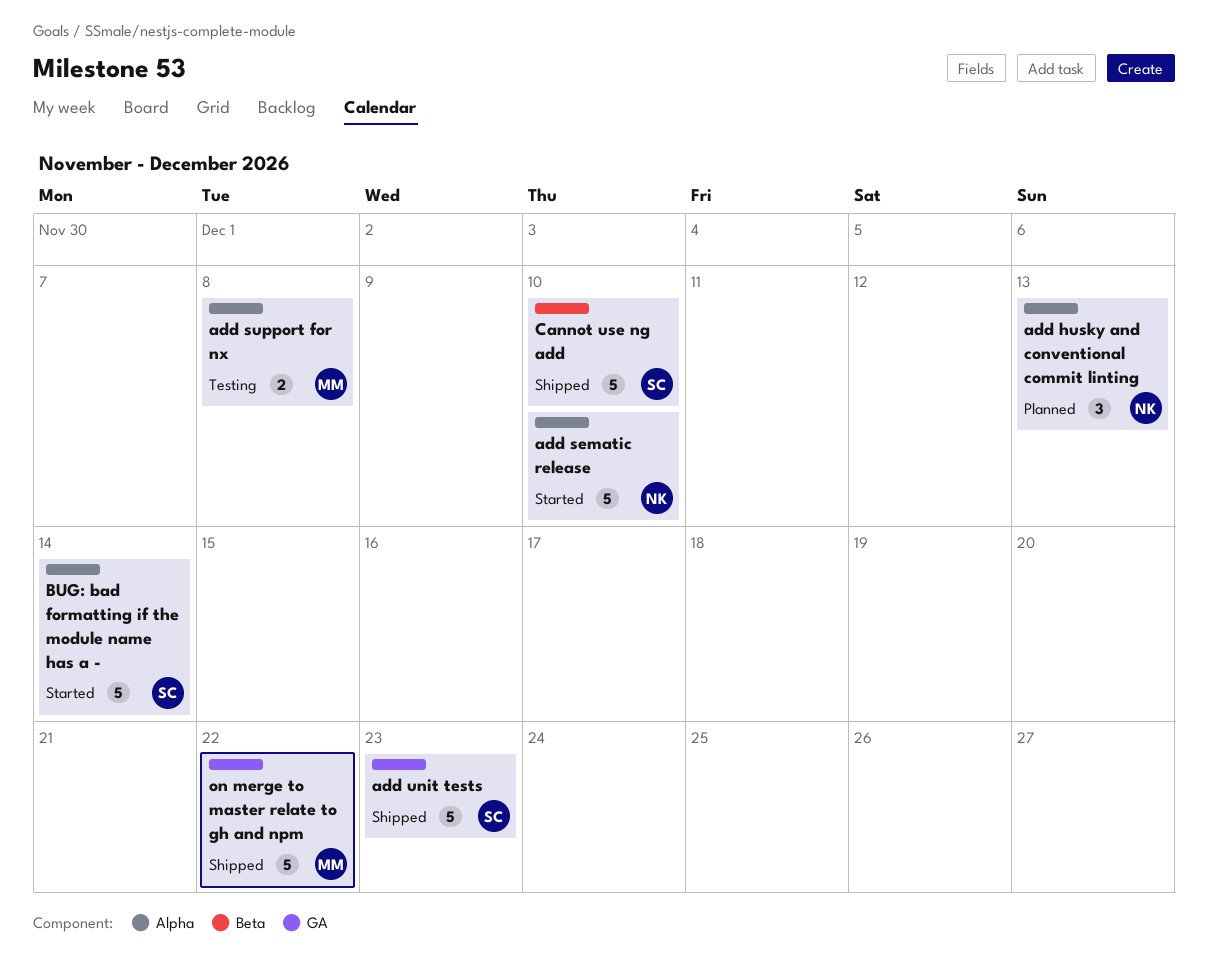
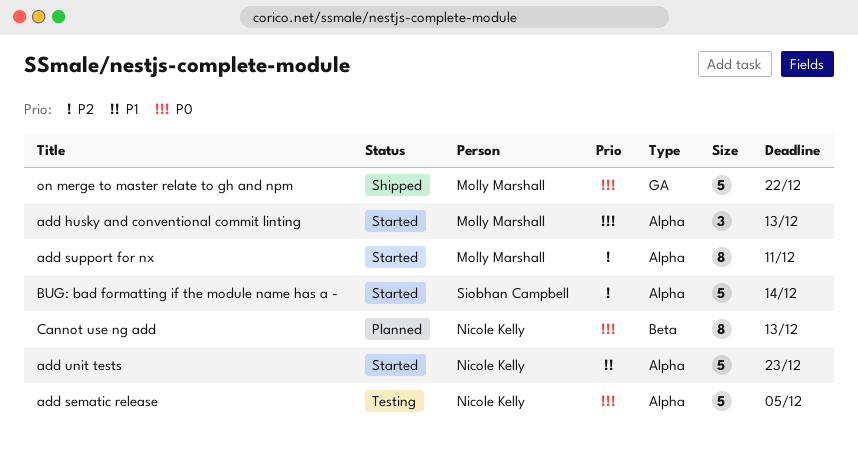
add husky and conventional commit linting, status: Planned -> Started
add husky and conventional commit linting, owner: Nicole Kelly -> Molly Marshall
add sematic release, status: Started -> Testing
add sematic release, due: Dec 10 -> Dec 5
add support for nx, status: Testing -> Started
add support for nx, estimate: 2 -> 8
add support for nx, due: Dec 8 -> Dec 11
add unit tests, status: Shipped -> Started
add unit tests, owner: Siobhan Campbell -> Nicole Kelly
add unit tests, label: GA -> Alpha
Cannot use ng add, status: Shipped -> Planned
Cannot use ng add, owner: Siobhan Campbell -> Nicole Kelly
Cannot use ng add, estimate: 5 -> 8
Cannot use ng add, due: Dec 10 -> Dec 13

